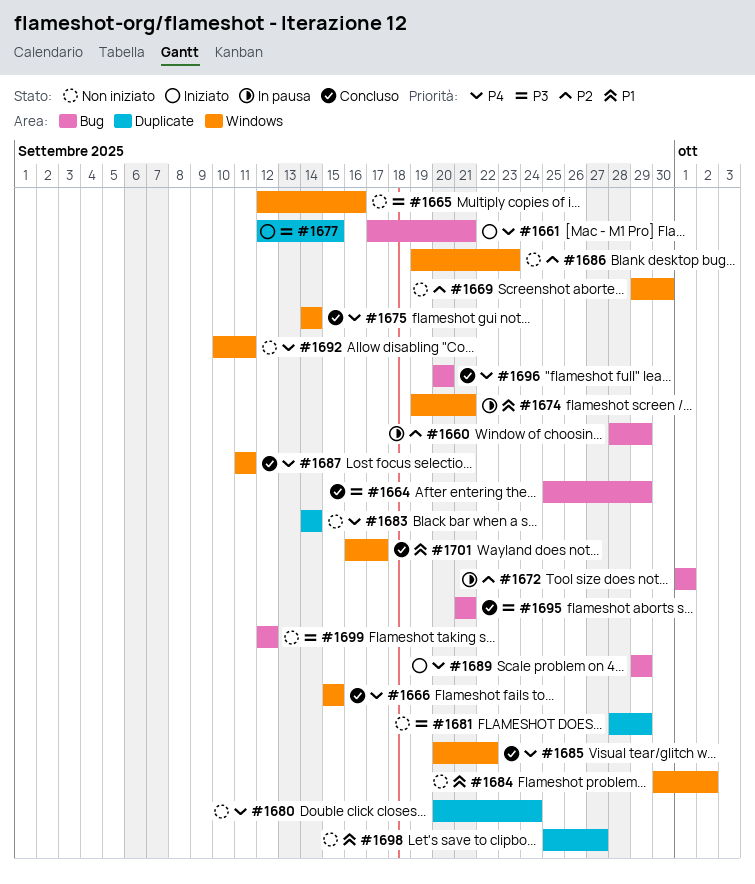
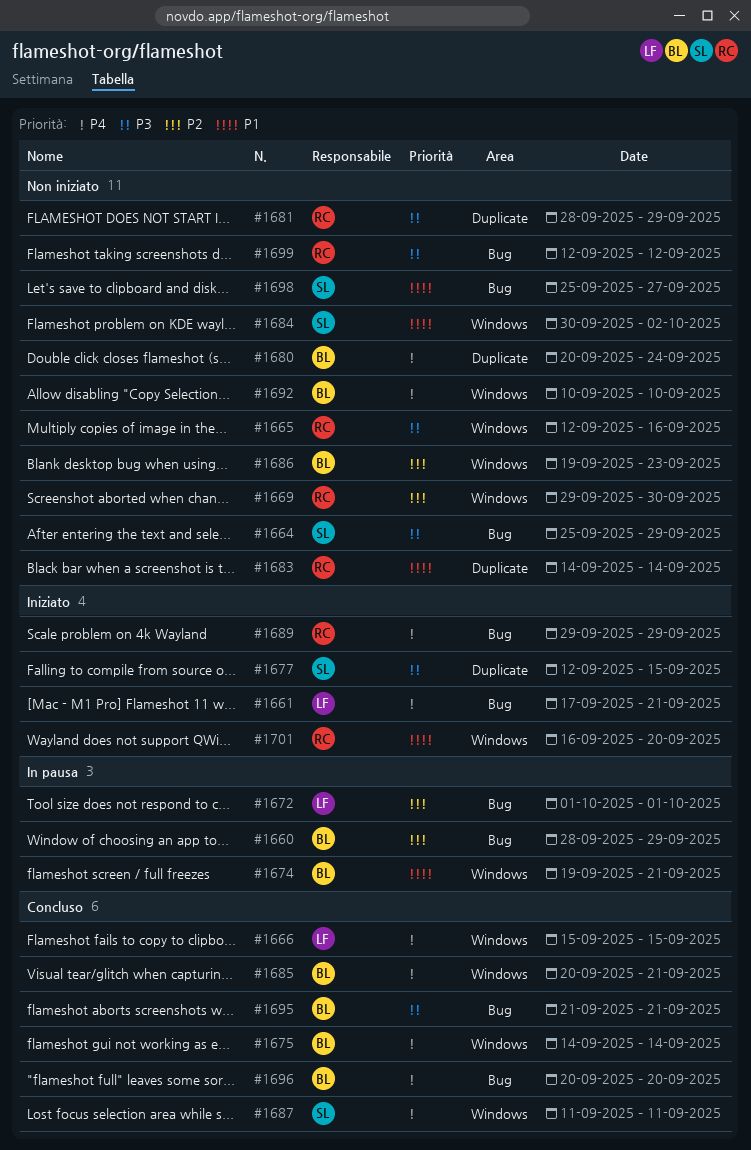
#1664, status: Concluso -> Non iniziato
#1683, priority: P4 -> P1
#1685, due: Sep 22 -> Sep 21
#1692, due: Sep 11 -> Sep 10
#1698, label: Duplicate -> Bug
#1701, status: Concluso -> Iniziato
#1701, due: Sep 17 -> Sep 20

